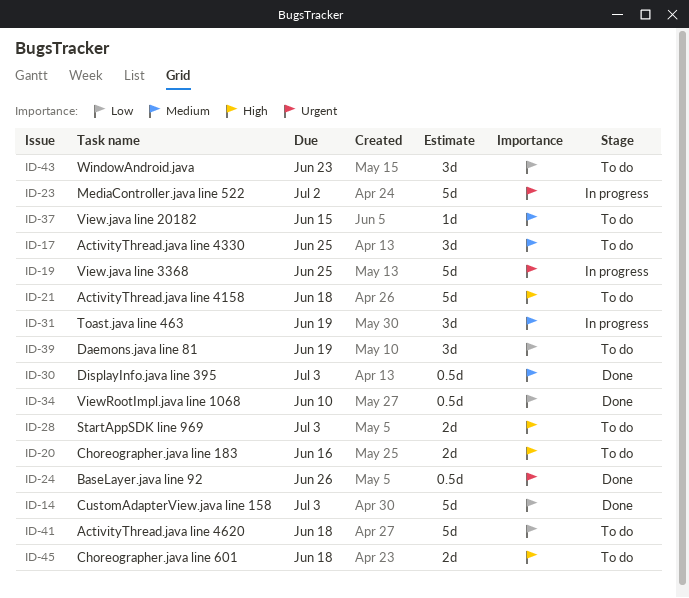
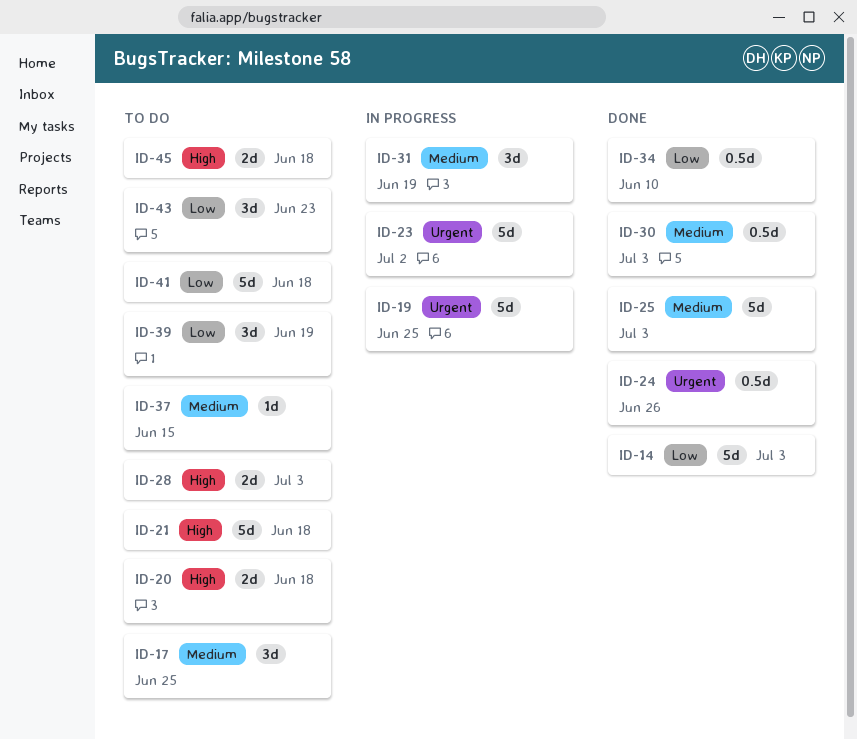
ID-20, due: Jun 16 -> Jun 18
ID-25: none -> present

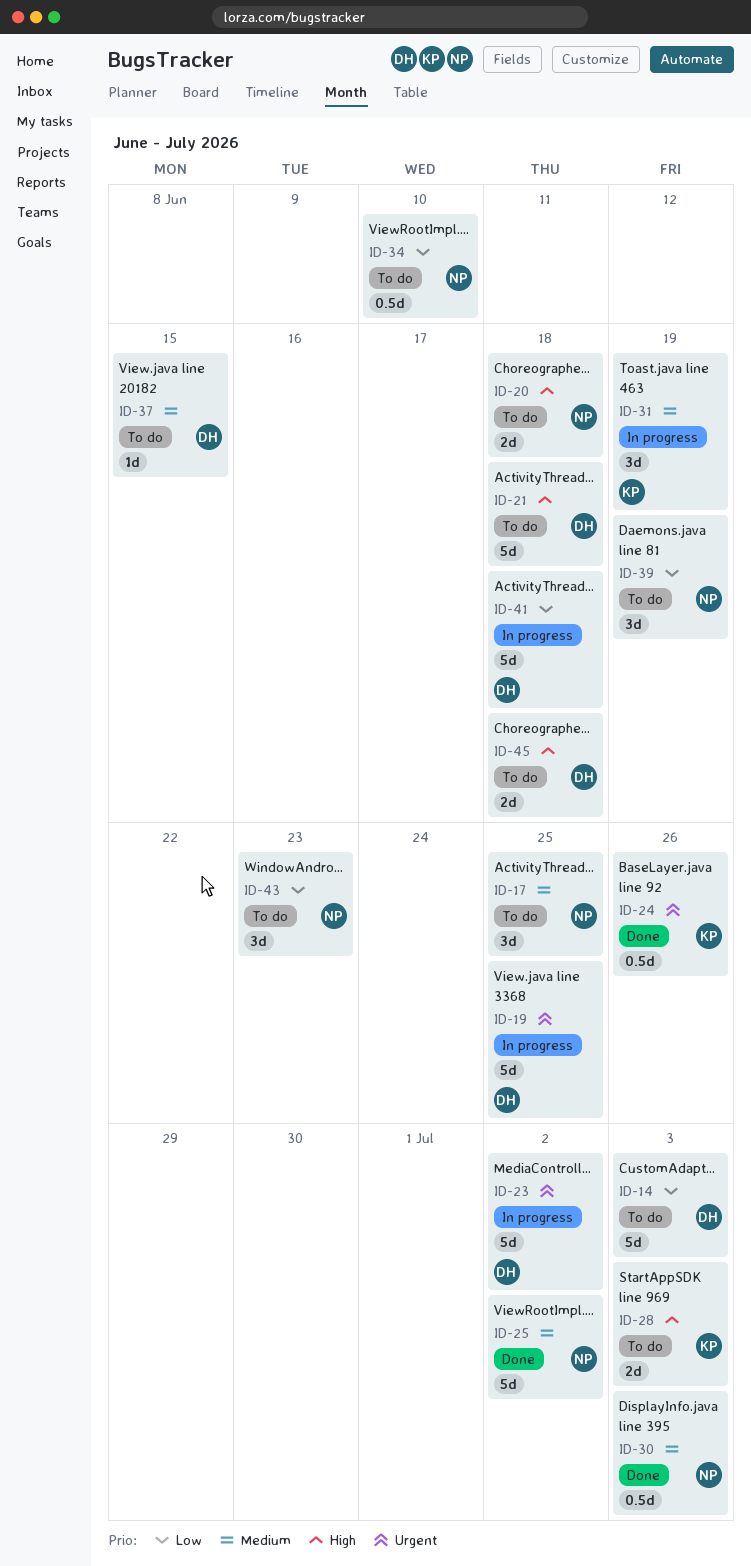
ID-14, status: Done -> To do
ID-25, due: Jul 3 -> Jul 2
ID-34, status: Done -> To do
ID-41, status: To do -> In progress

